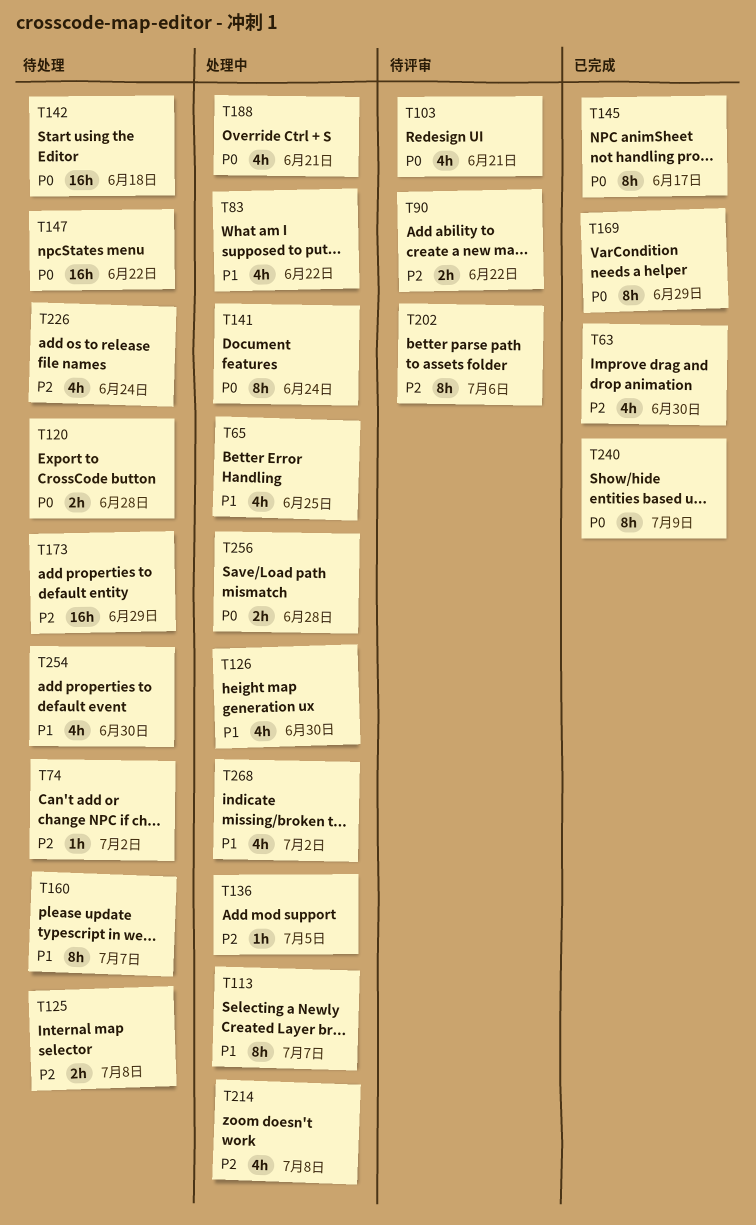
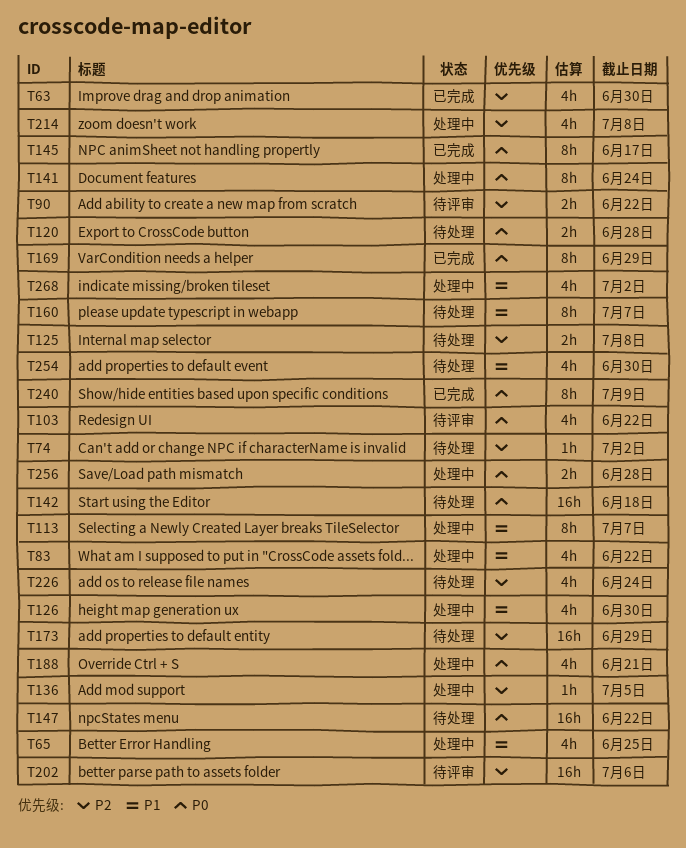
T103, due: Jun 21 -> Jun 22
T202, estimate: 8h -> 16h

